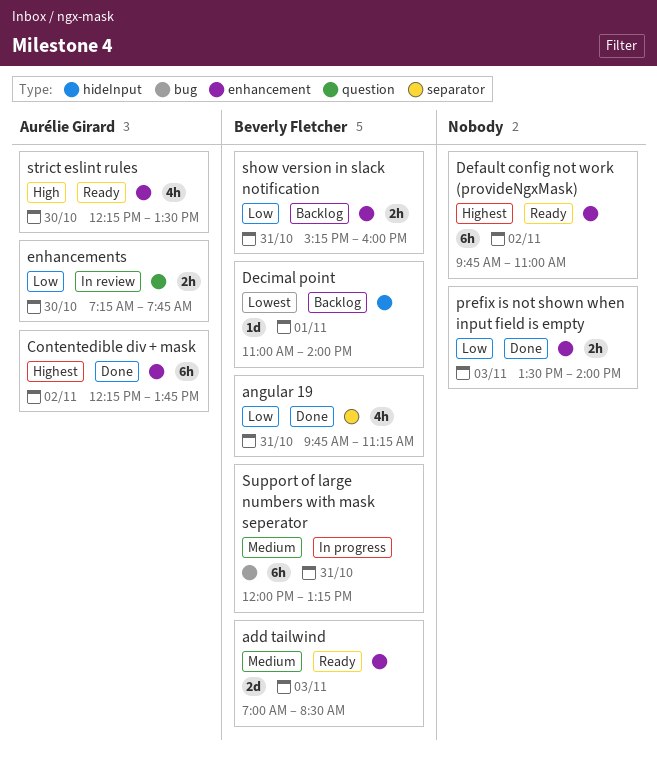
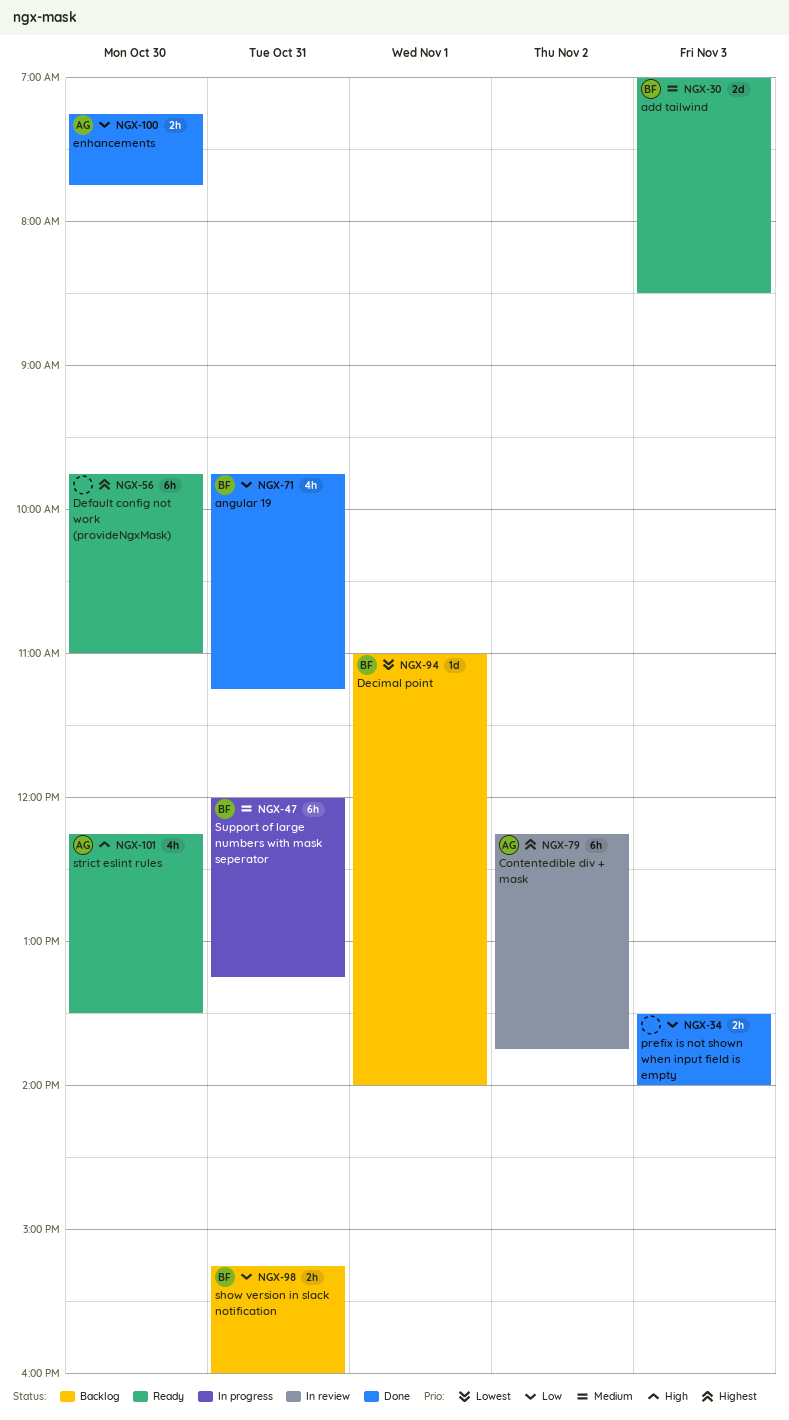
Contentedible div + mask, status: Done -> In review
Default config not work (provideNgxMask), day: Nov 2 -> Oct 30
enhancements, status: In review -> Done

